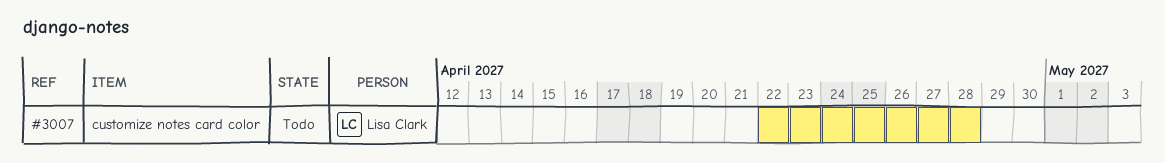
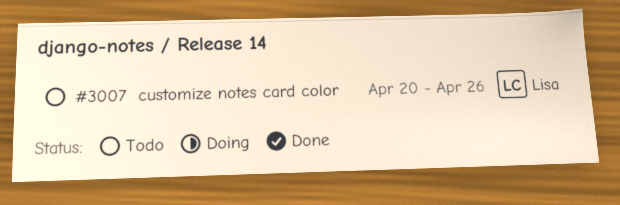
#3007, start: Apr 22 -> Apr 20
#3007, due: Apr 28 -> Apr 26

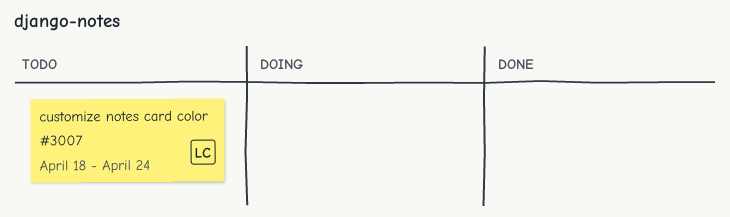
#3007, start: Apr 20 -> Apr 18
#3007, due: Apr 26 -> Apr 24

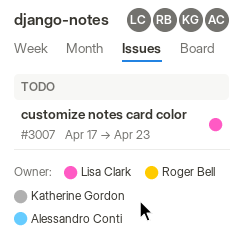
#3007, start: Apr 18 -> Apr 17
#3007, due: Apr 24 -> Apr 23

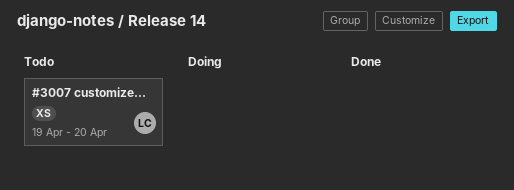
#3007, start: Apr 17 -> Apr 19
#3007, due: Apr 23 -> Apr 20

